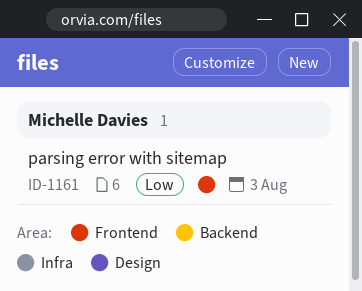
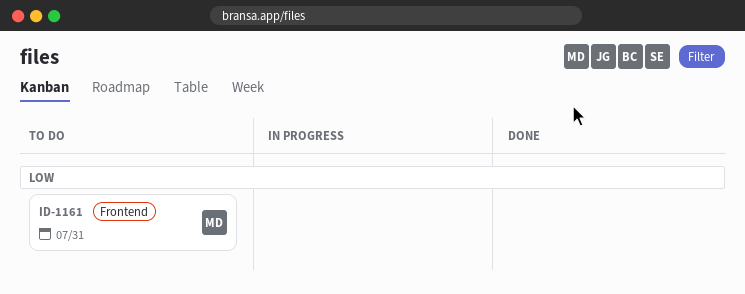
ID-1161, due: Aug 3 -> Jul 31

